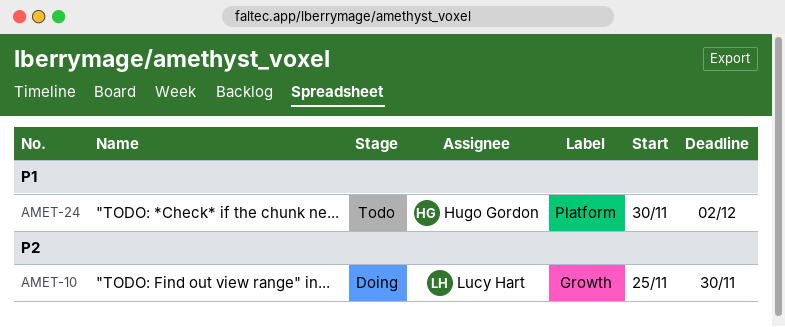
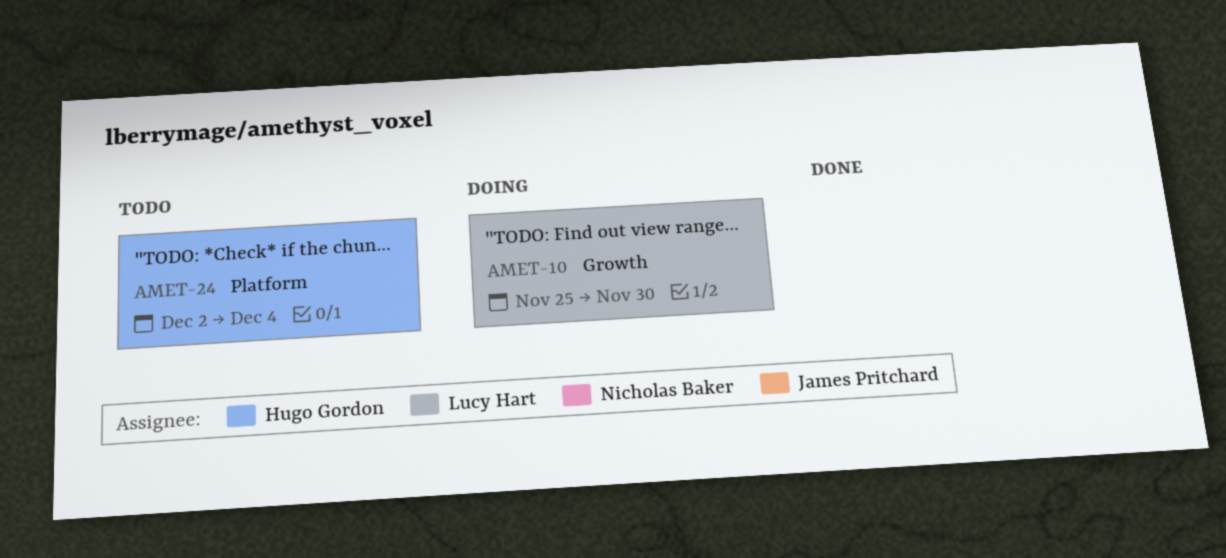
AMET-24, start: Nov 30 -> Dec 2
AMET-24, due: Dec 2 -> Dec 4

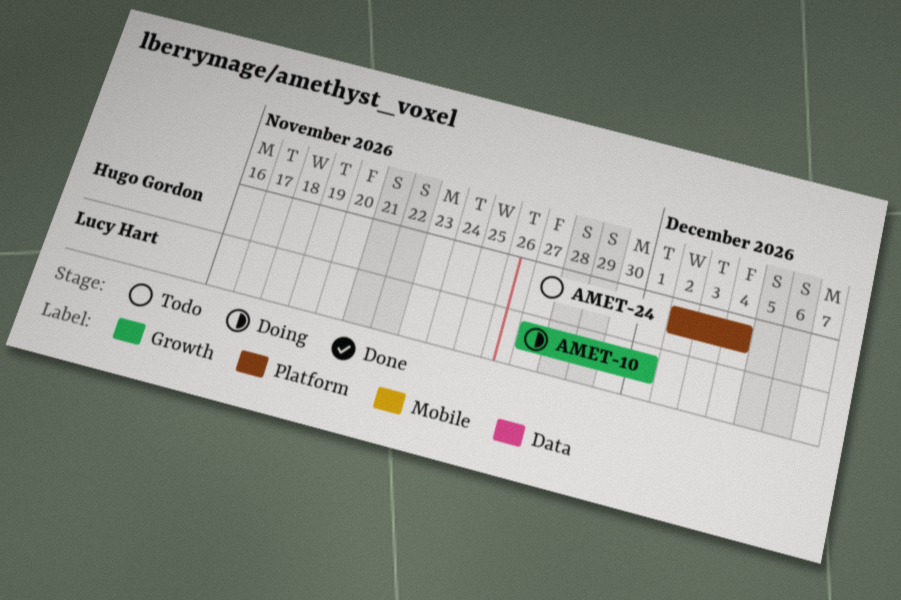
AMET-10, start: Nov 25 -> Nov 27
AMET-10, due: Nov 30 -> Dec 1

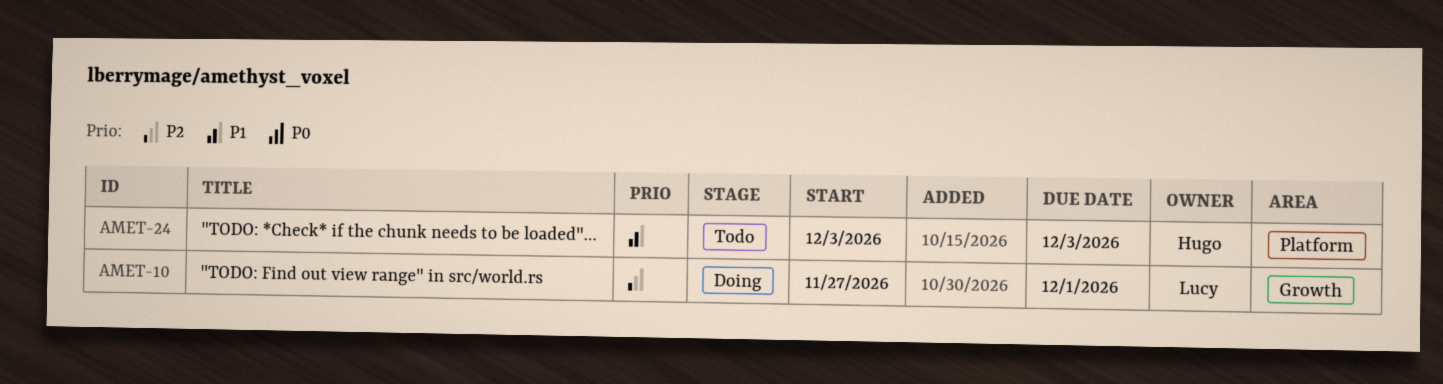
AMET-24, start: Dec 2 -> Dec 3
AMET-24, due: Dec 4 -> Dec 3

